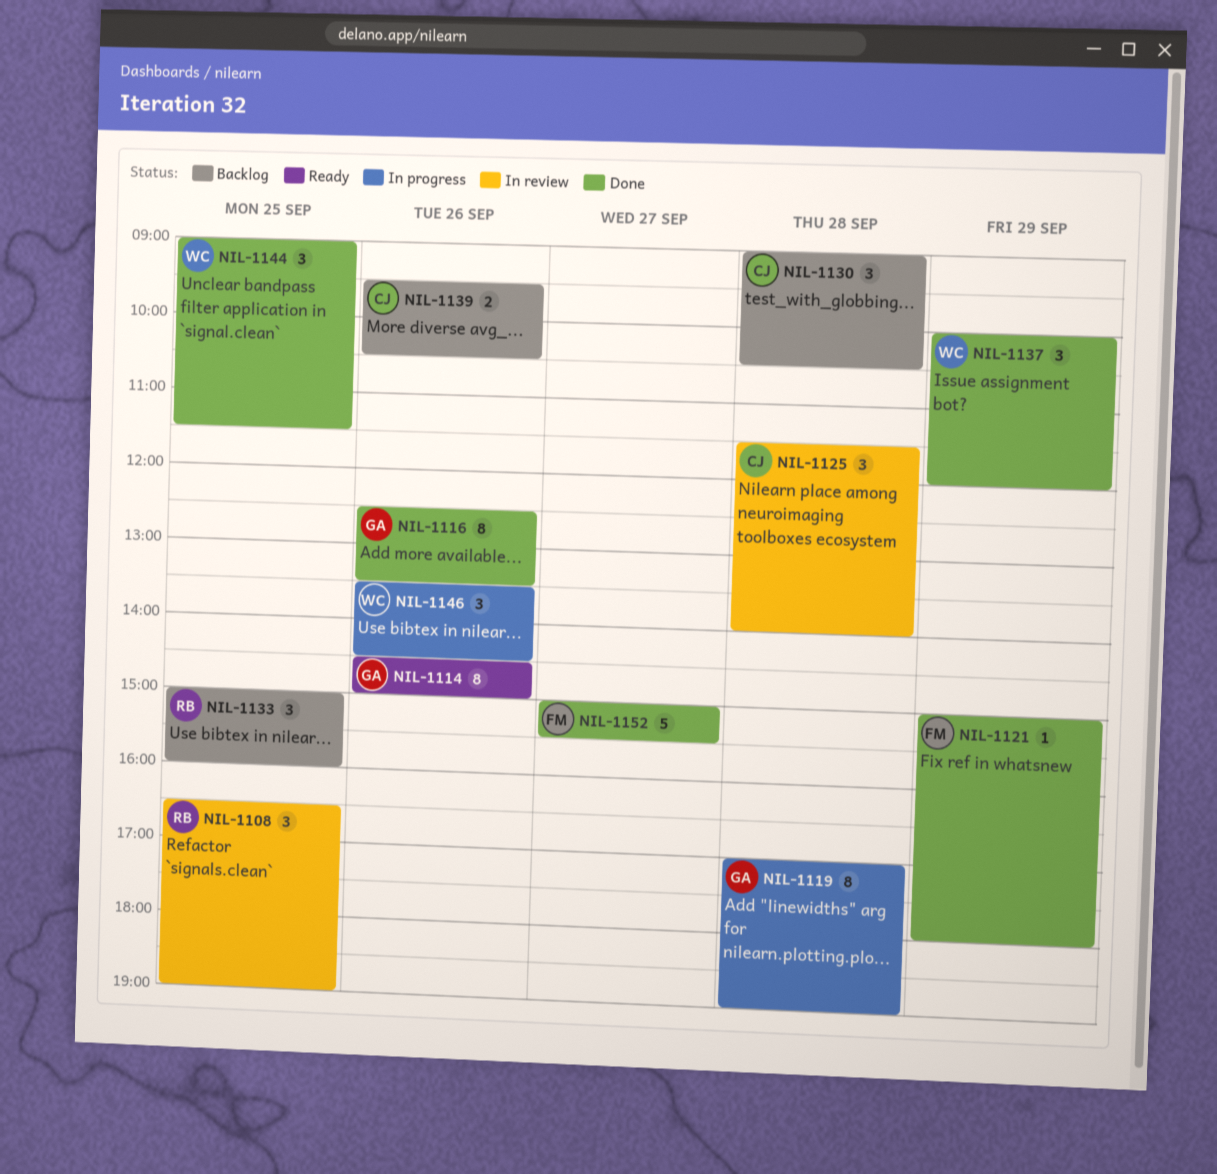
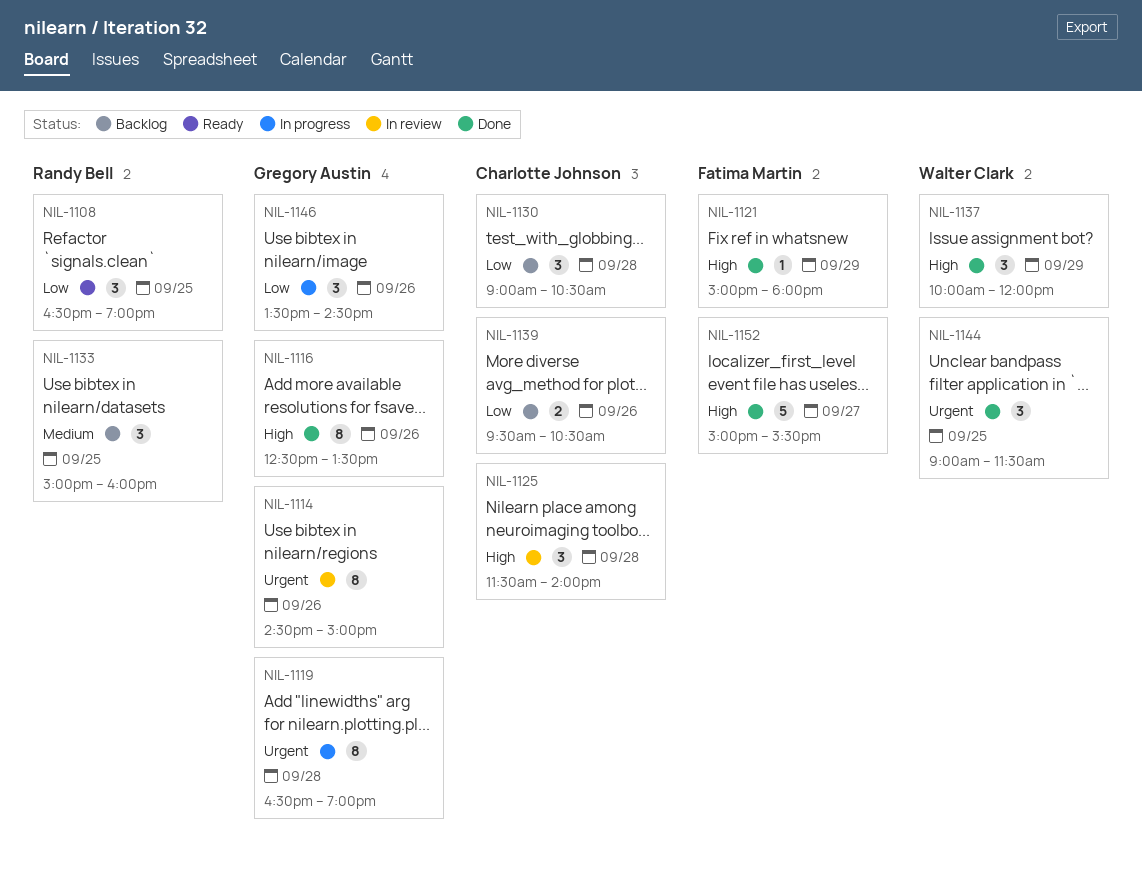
NIL-1108, status: In review -> Ready
NIL-1114, status: Ready -> In review
NIL-1119, begins: 17:00 -> 16:30
NIL-1146, owner: Walter Clark -> Gregory Austin

